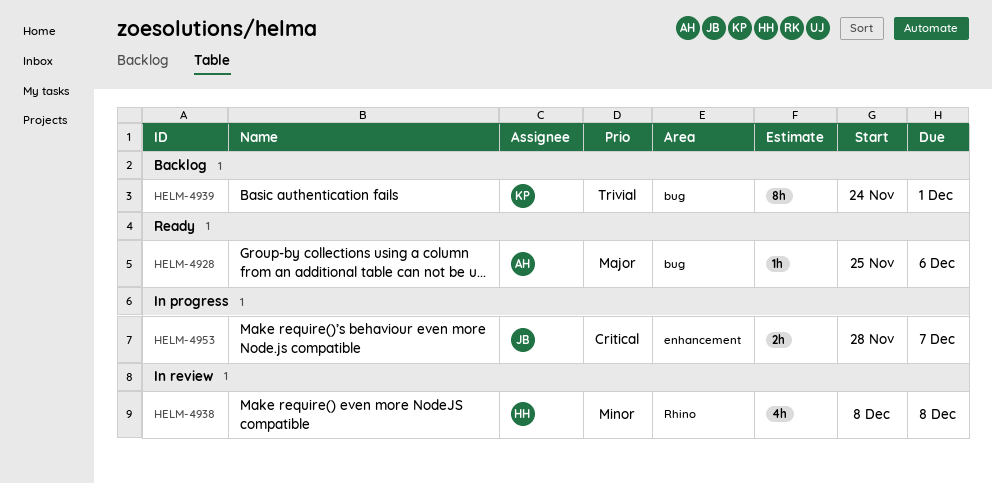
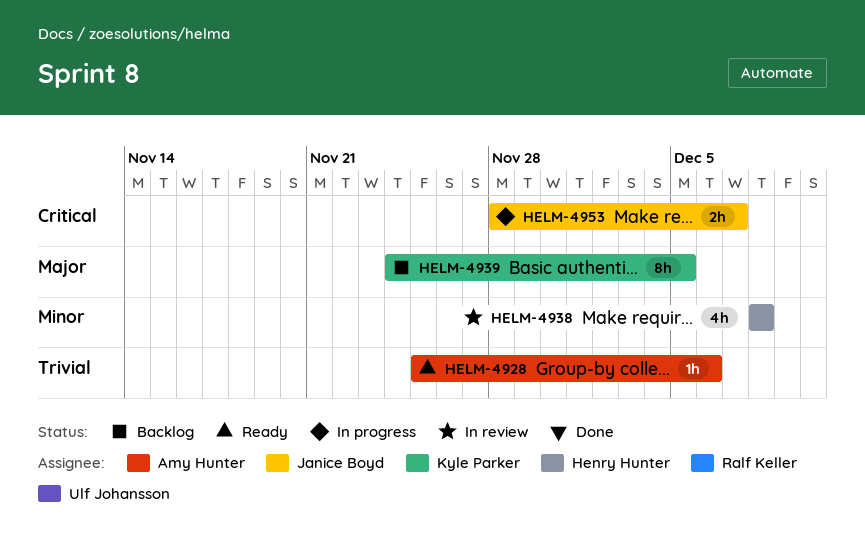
HELM-4928, priority: Major -> Trivial
HELM-4939, priority: Trivial -> Major
HELM-4939, due: Dec 1 -> Dec 5

